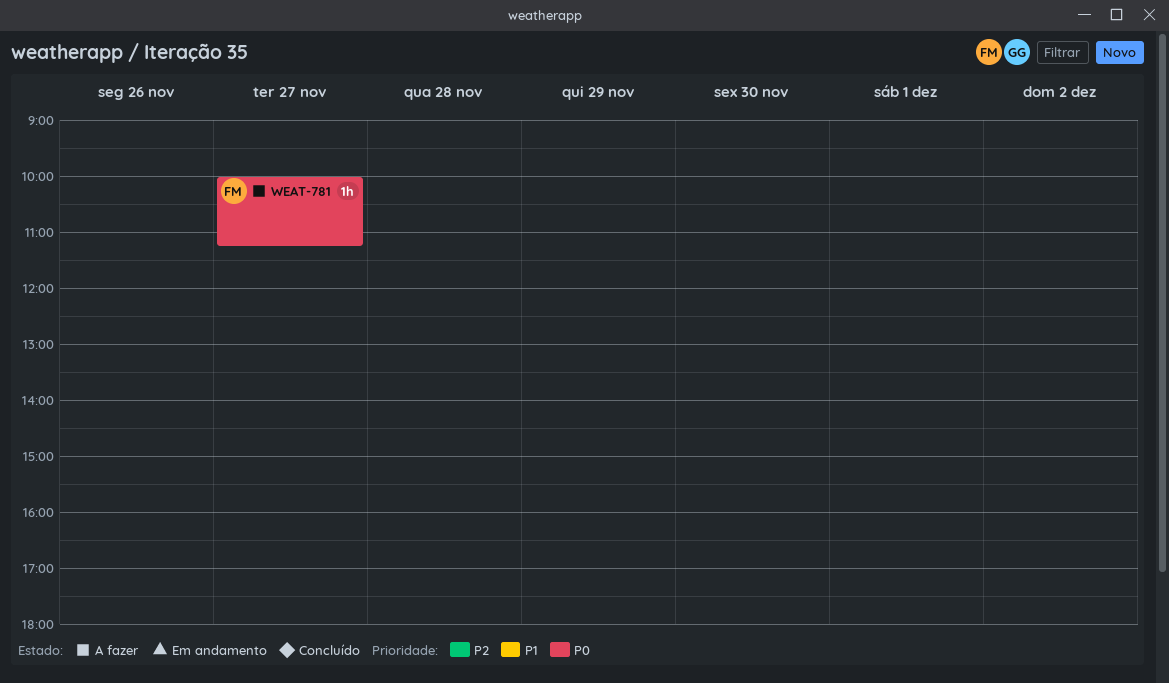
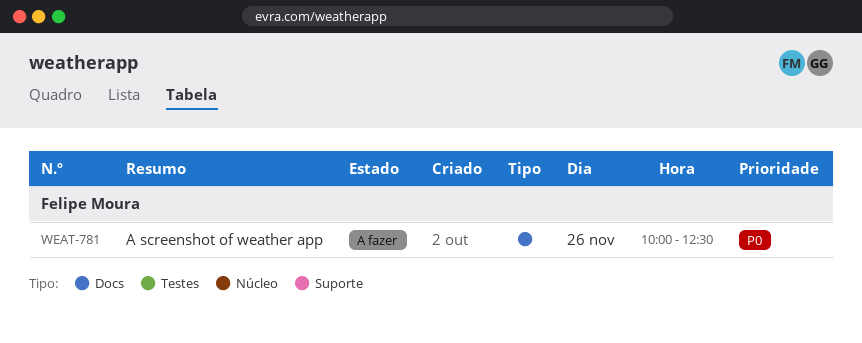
WEAT-781, day: Nov 27 -> Nov 26
WEAT-781, ends: 11:15 -> 12:30

